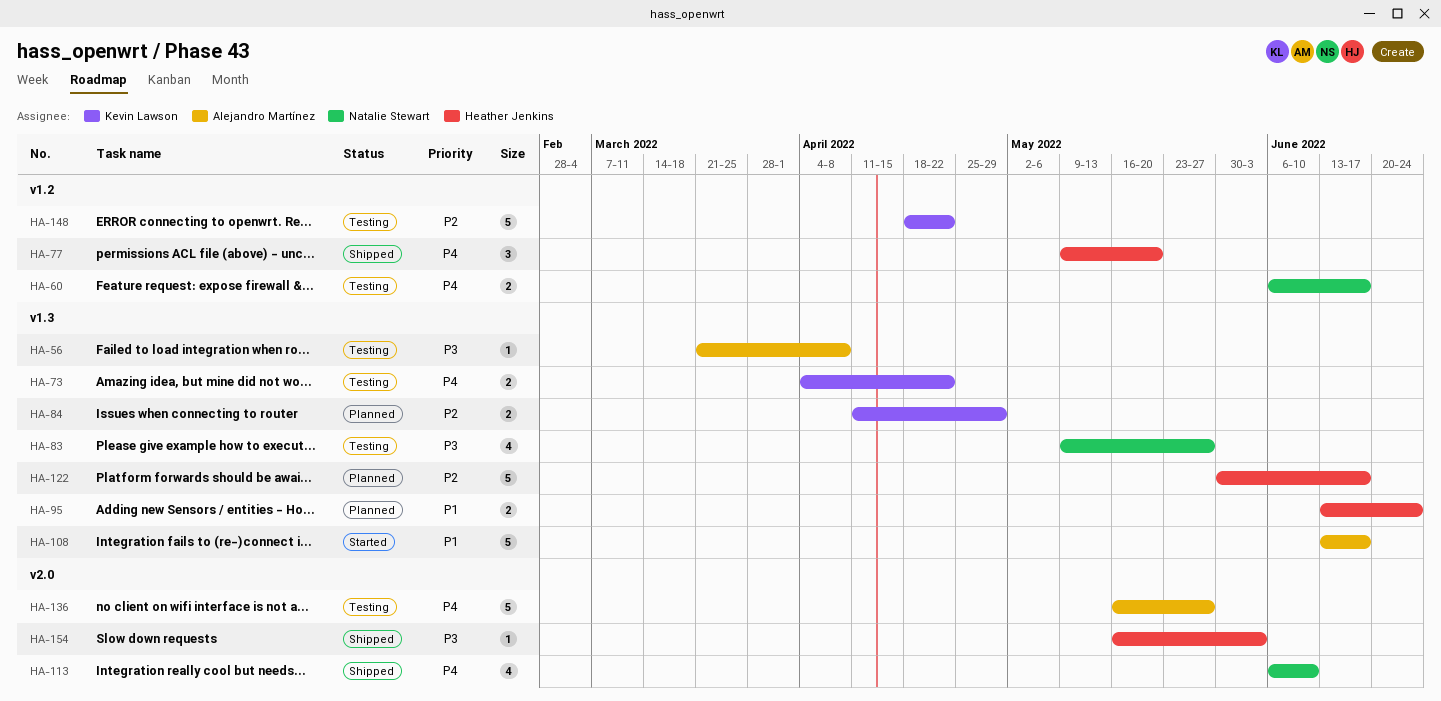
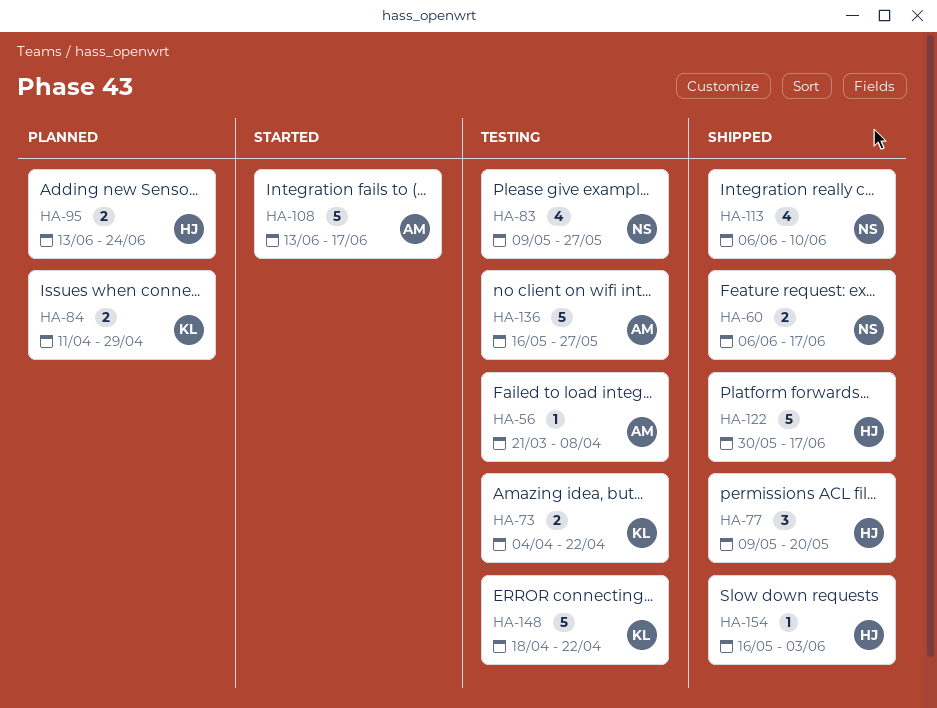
HA-60, status: Testing -> Shipped
HA-122, status: Planned -> Shipped

